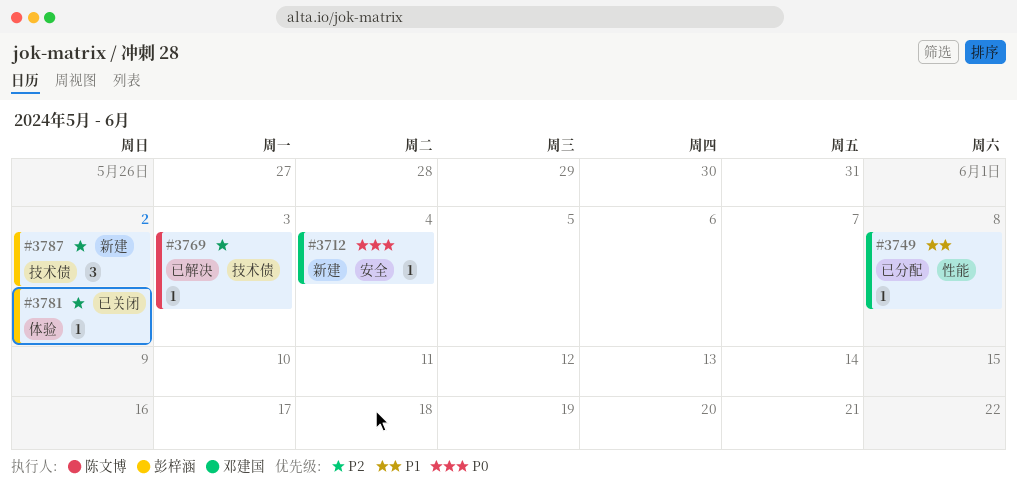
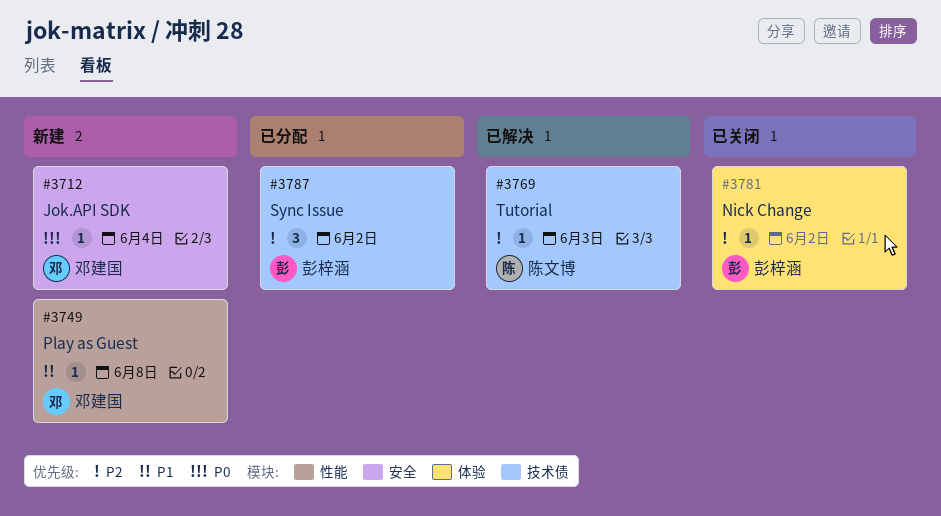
#3749, status: 已分配 -> 新建
#3787, status: 新建 -> 已分配

